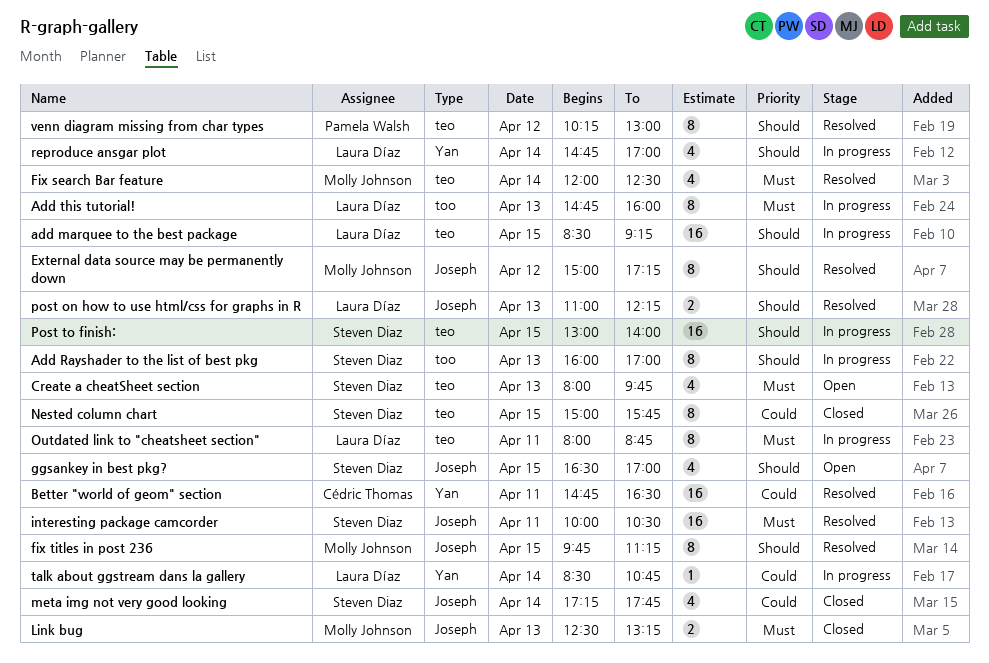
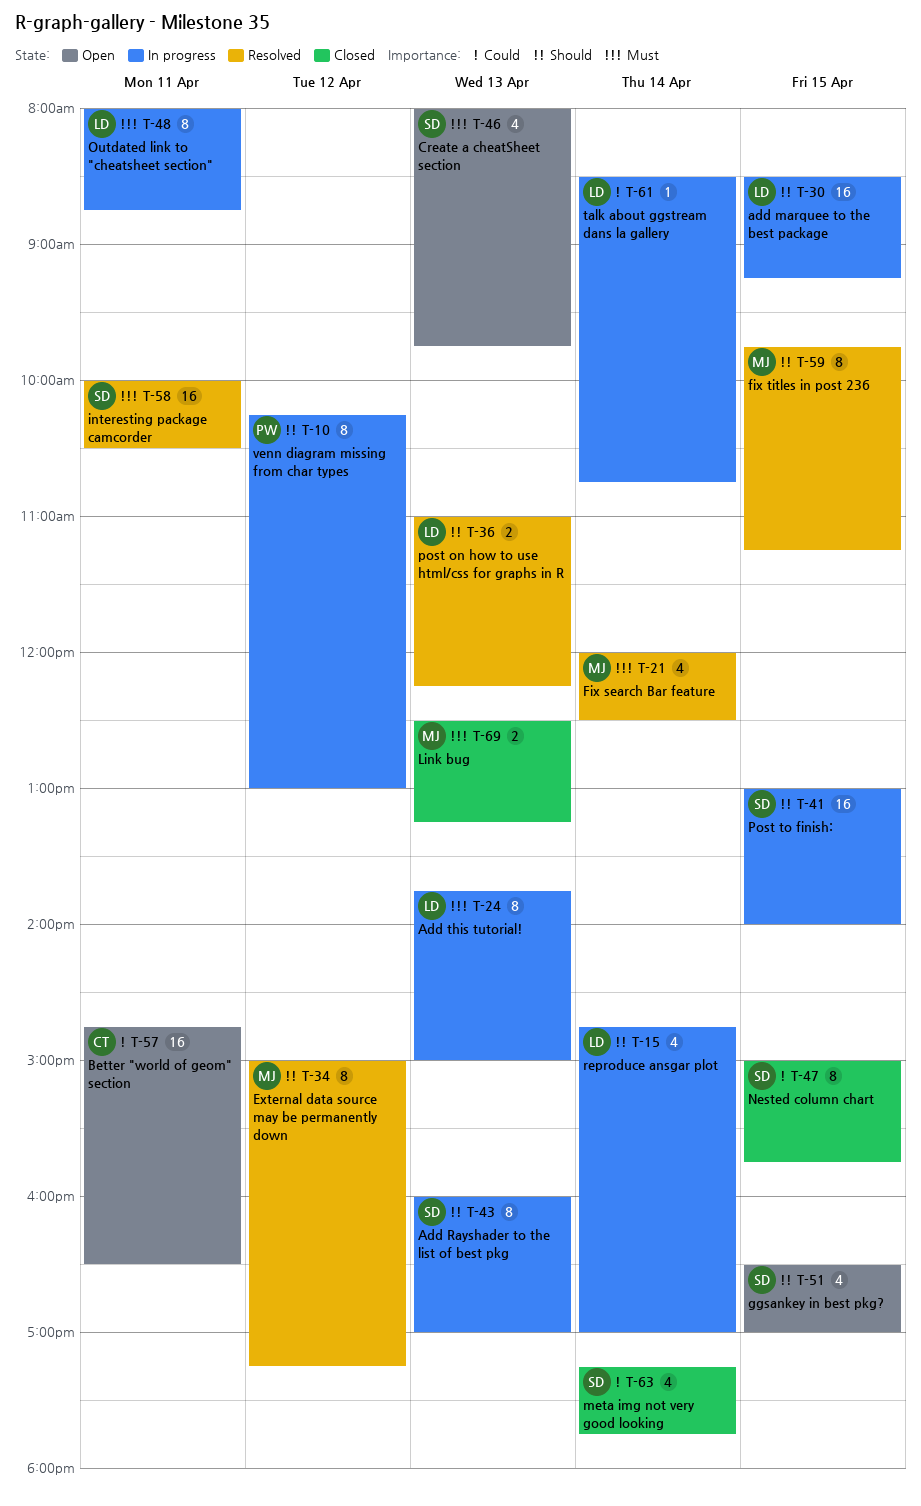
Add this tutorial!, begins: 14:45 -> 13:45
Add this tutorial!, ends: 16:00 -> 15:00
Better "world of geom" section, status: Resolved -> Open
venn diagram missing from char types, status: Resolved -> In progress

